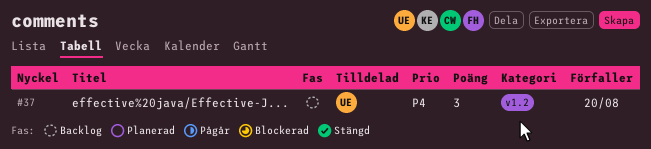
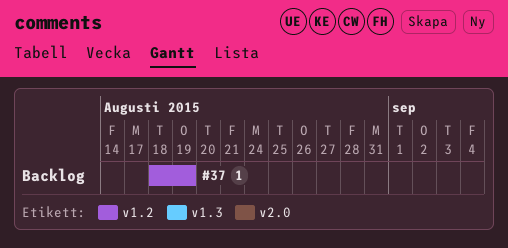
#37, estimate: 3 -> 1
#37, due: Aug 20 -> Aug 19

